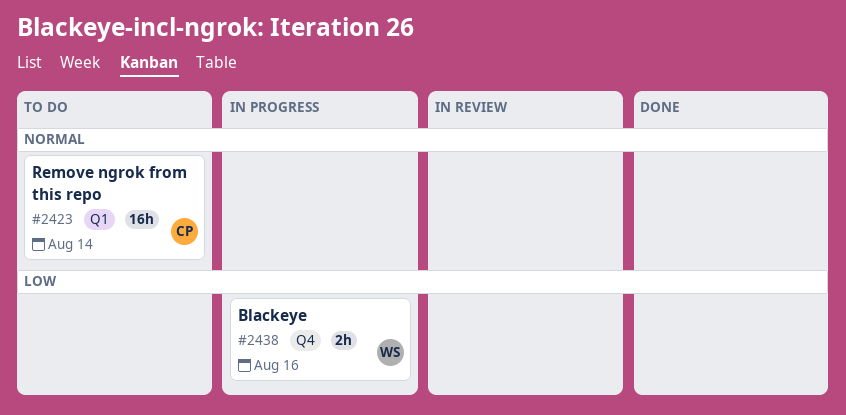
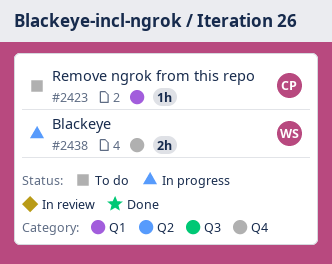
#2423, estimate: 16h -> 1h

